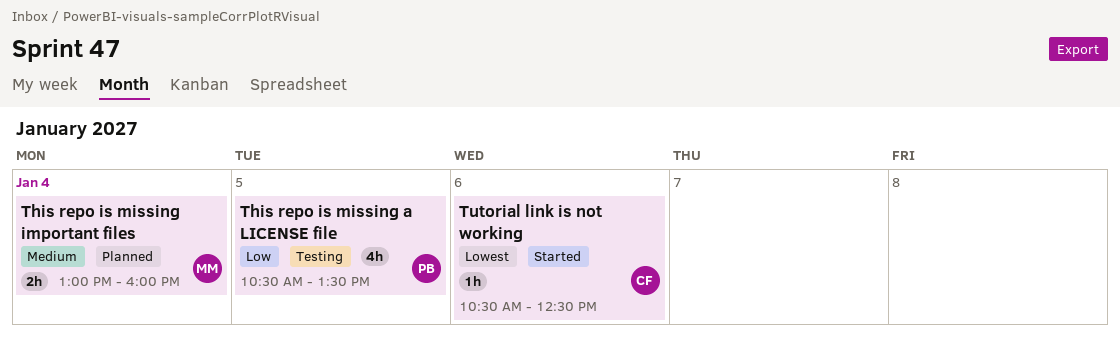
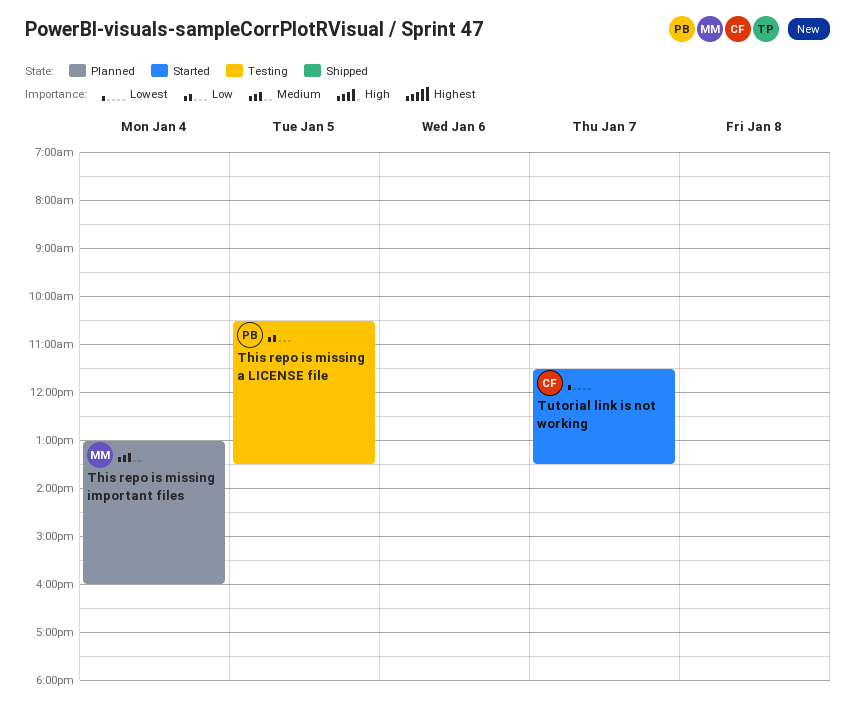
Tutorial link is not working, day: Jan 6 -> Jan 7
Tutorial link is not working, begins: 10:30 -> 11:30
Tutorial link is not working, ends: 12:30 -> 13:30

